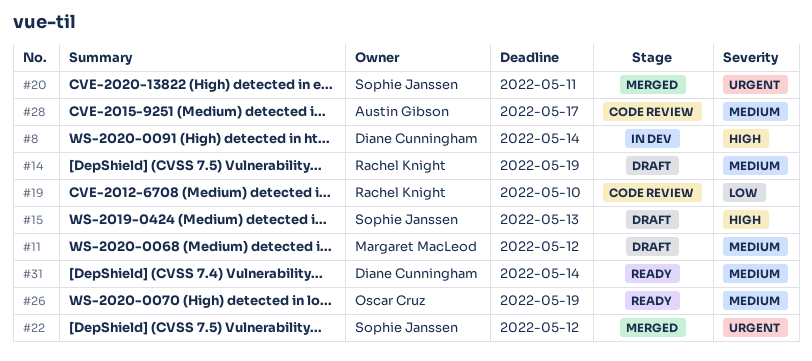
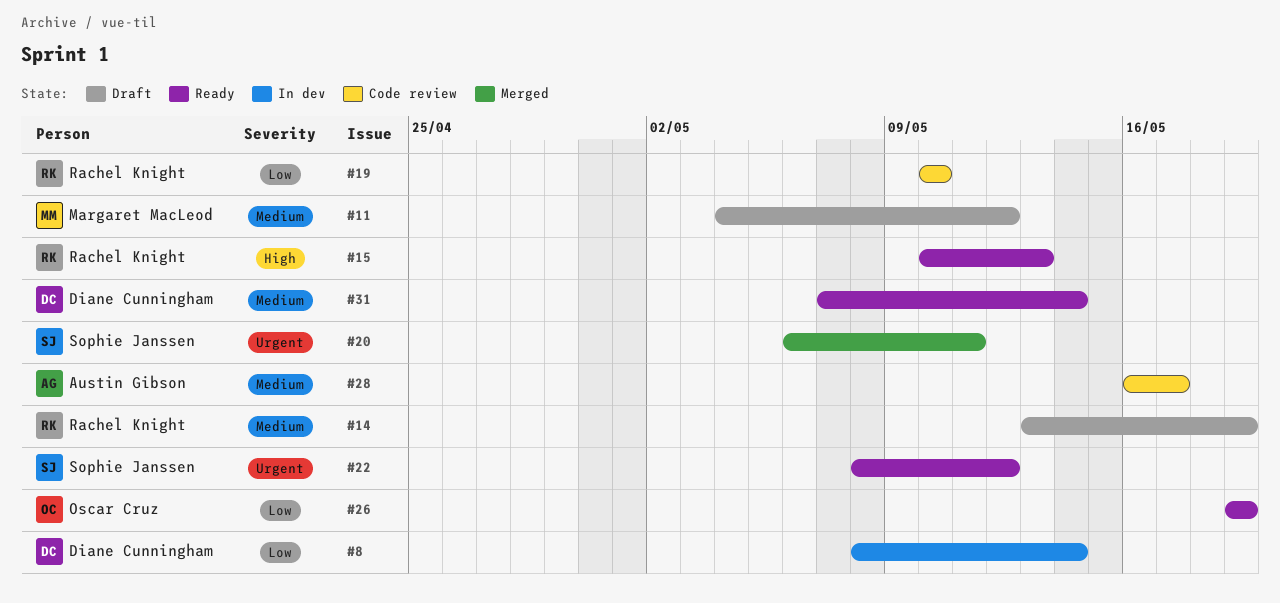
#8, priority: High -> Low
#15, status: Draft -> Ready
#15, owner: Sophie Janssen -> Rachel Knight
#22, status: Merged -> Ready
#26, priority: Medium -> Low

